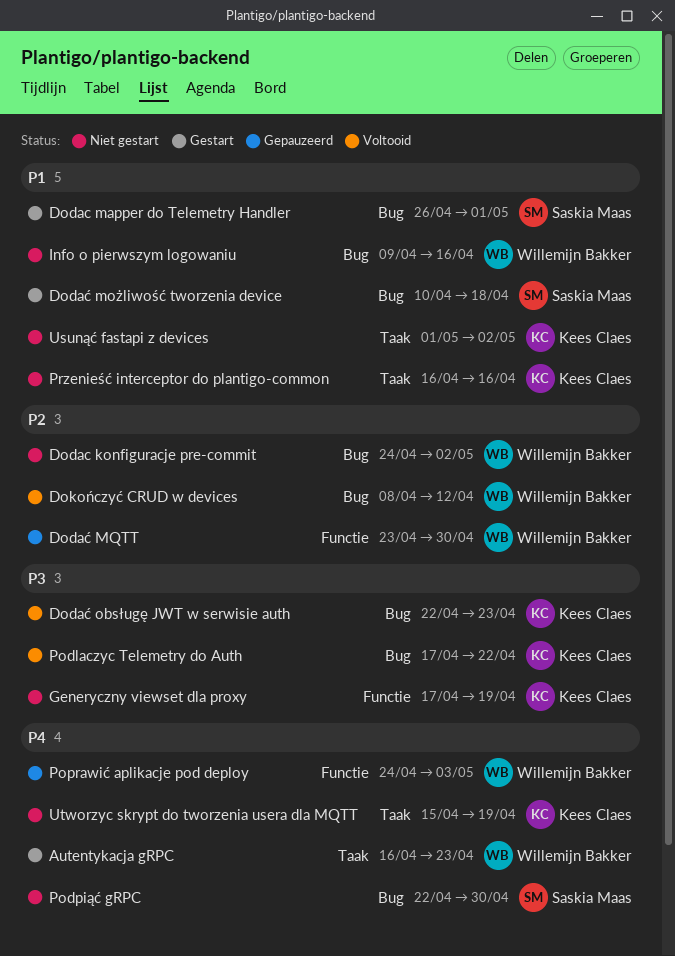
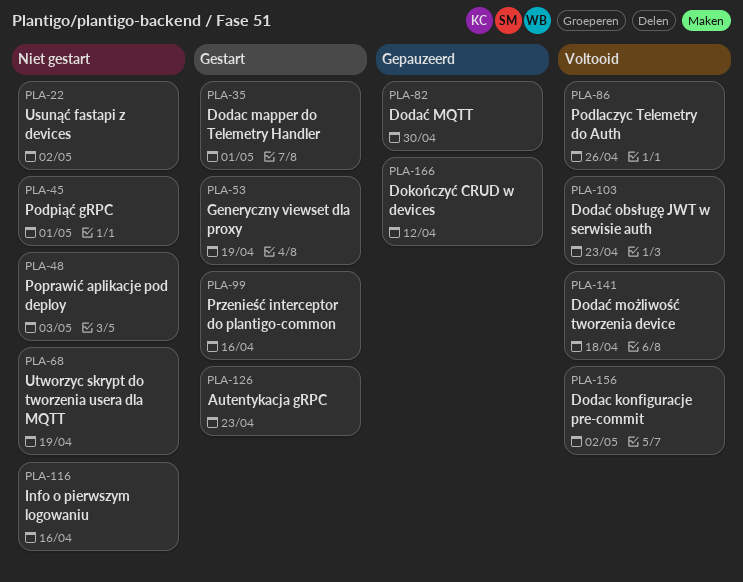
Dodac konfiguracje pre-commit, status: Niet gestart -> Voltooid
Dodać możliwość tworzenia device, status: Gestart -> Voltooid
Dokończyć CRUD w devices, status: Voltooid -> Gepauzeerd
Generyczny viewset dla proxy, status: Niet gestart -> Gestart
Podlaczyc Telemetry do Auth, due: Apr 22 -> Apr 26
Podpiąć gRPC, due: Apr 30 -> May 1
Poprawić aplikacje pod deploy, status: Gepauzeerd -> Niet gestart
Przenieść interceptor do plantigo-common, status: Niet gestart -> Gestart

